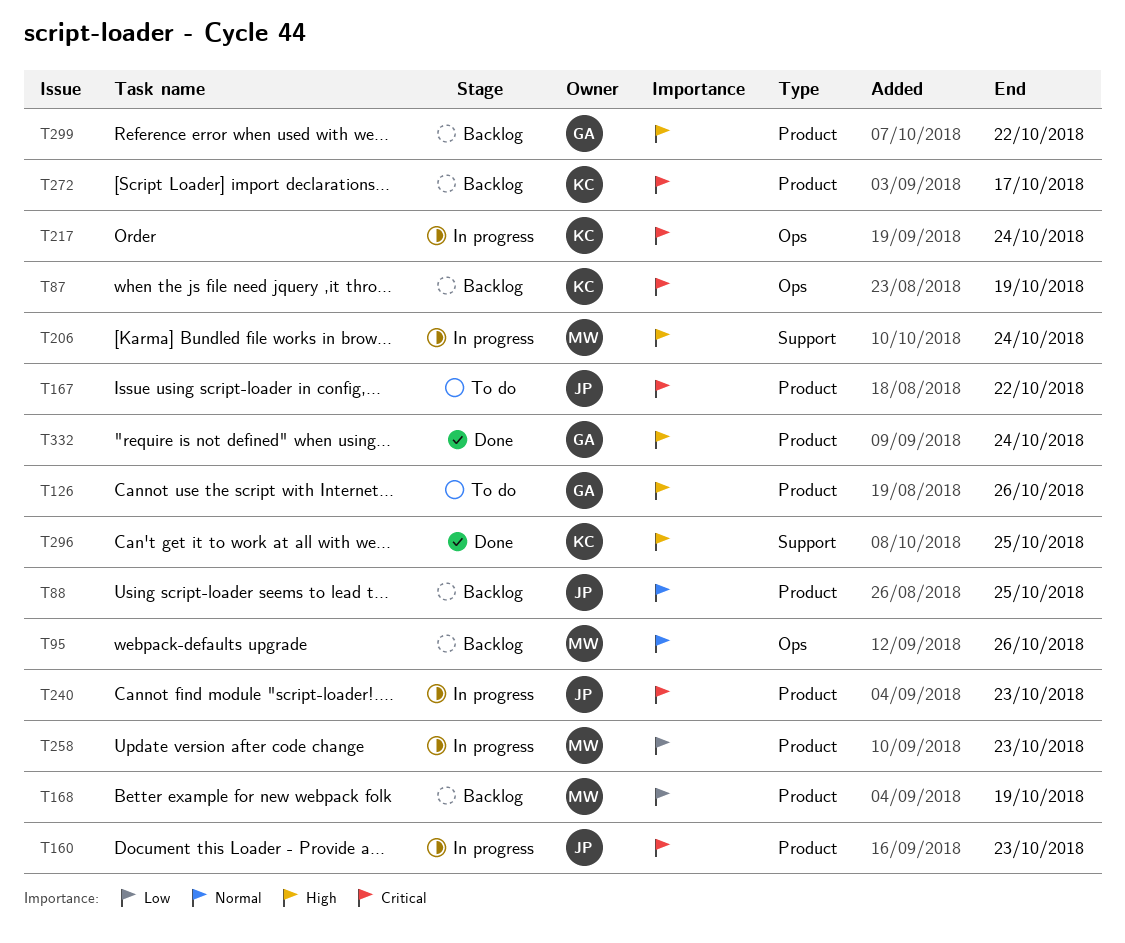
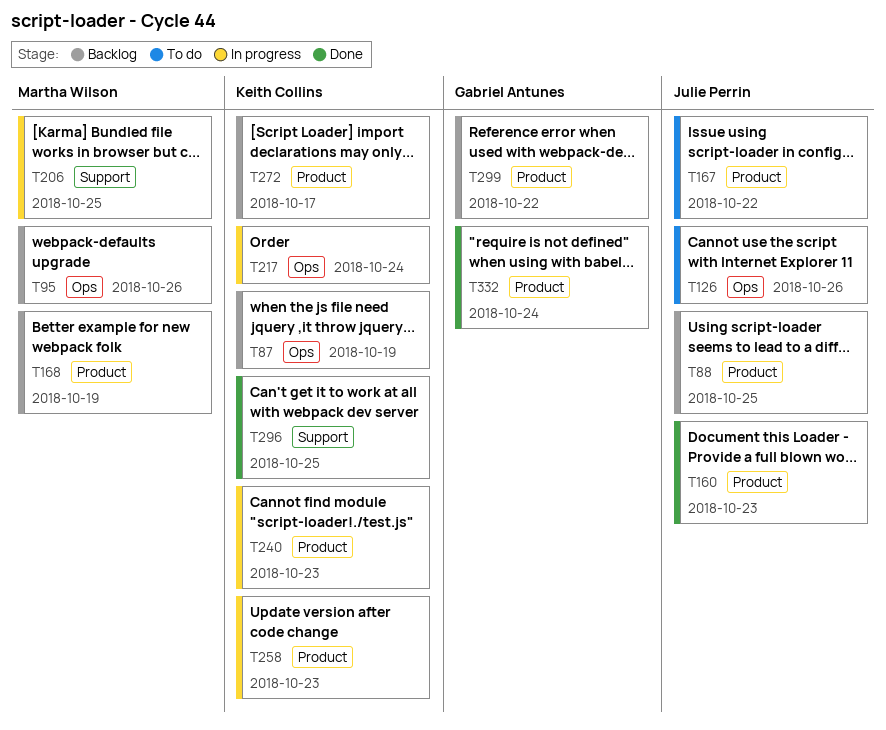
T126, owner: Gabriel Antunes -> Julie Perrin
T126, label: Product -> Ops
T160, status: In progress -> Done
T206, due: Oct 24 -> Oct 25
T240, owner: Julie Perrin -> Keith Collins
T258, owner: Martha Wilson -> Keith Collins

